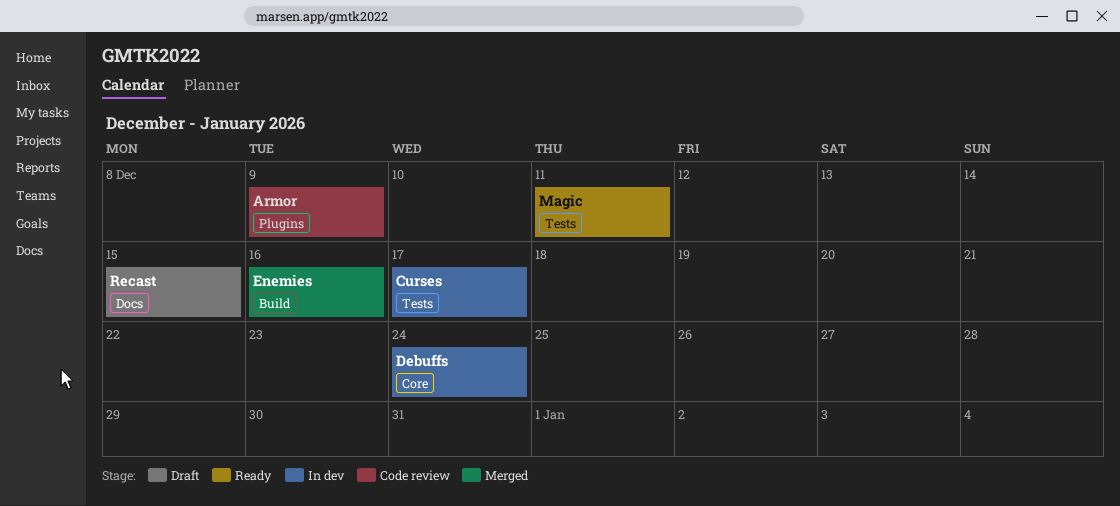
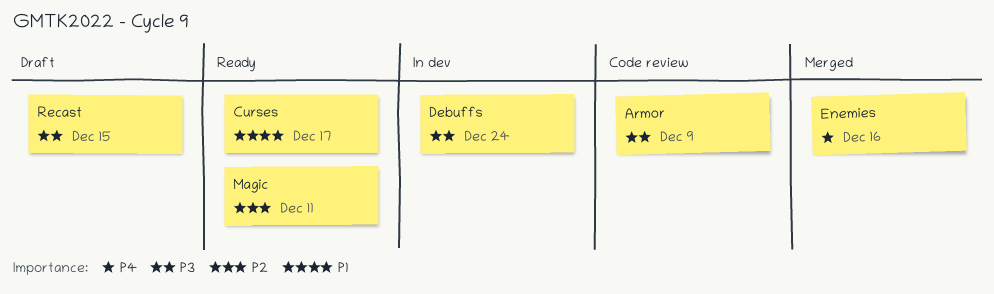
Curses, status: In dev -> Ready

